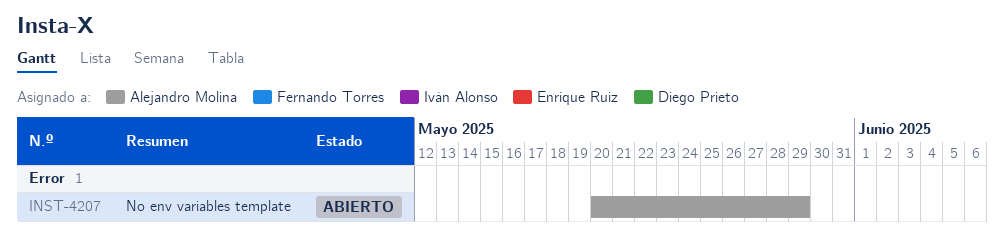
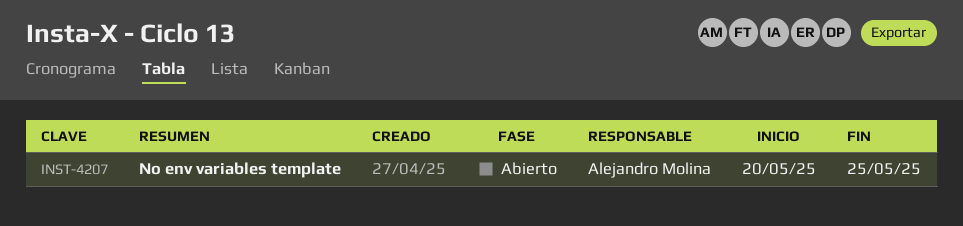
INST-4207, due: May 29 -> May 25

